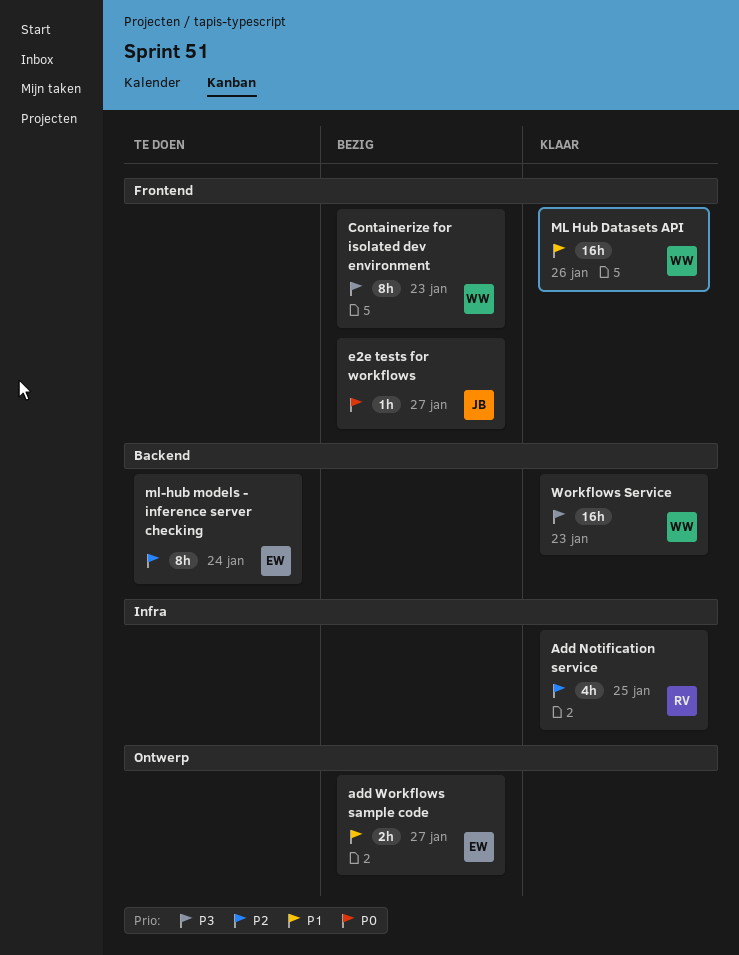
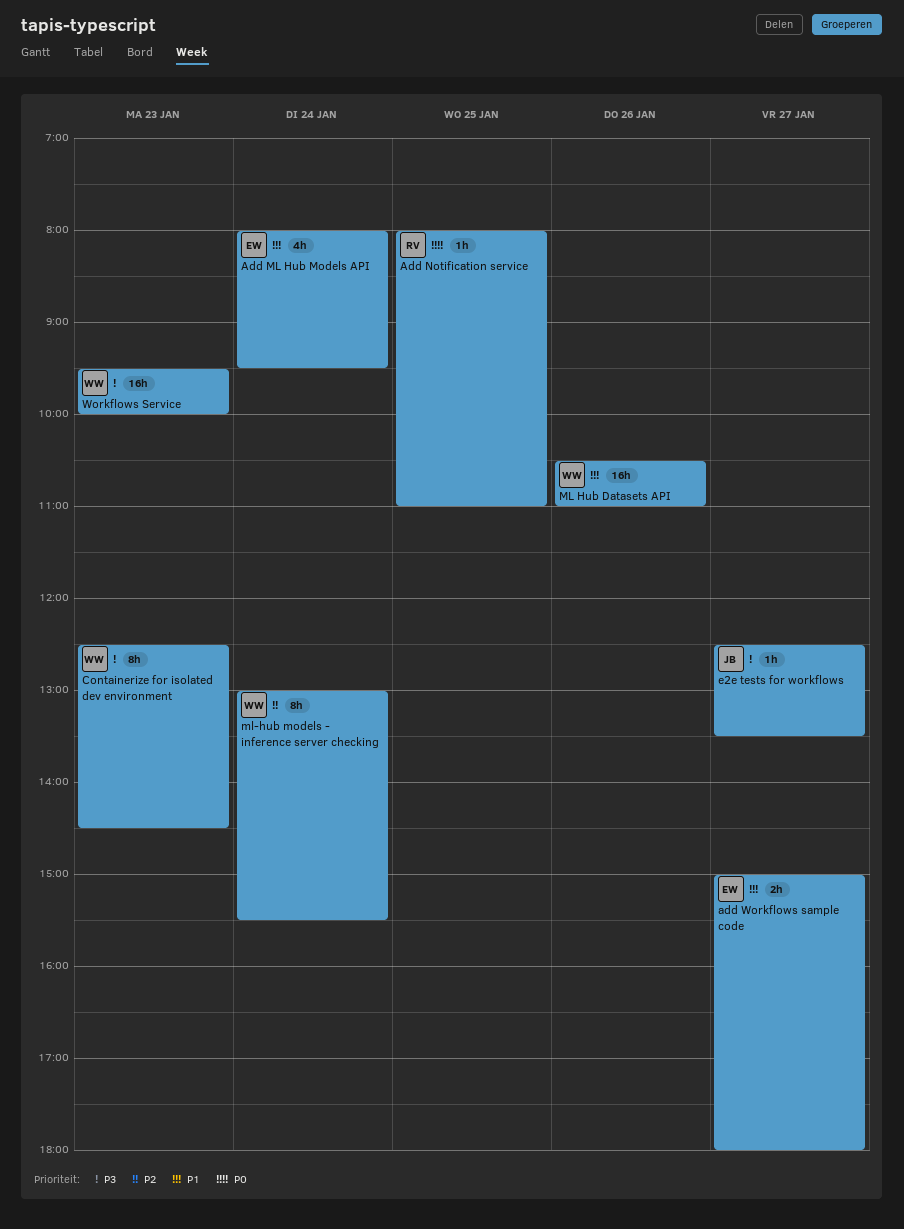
Add ML Hub Models API: none -> present
Add Notification service, priority: P2 -> P0
Add Notification service, estimate: 4h -> 1h
e2e tests for workflows, priority: P0 -> P3
ml-hub models - inference server checking, owner: EW -> WW

